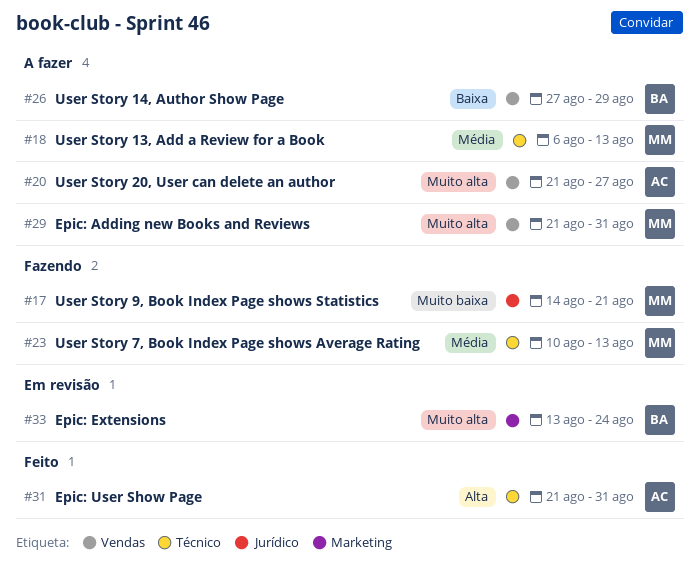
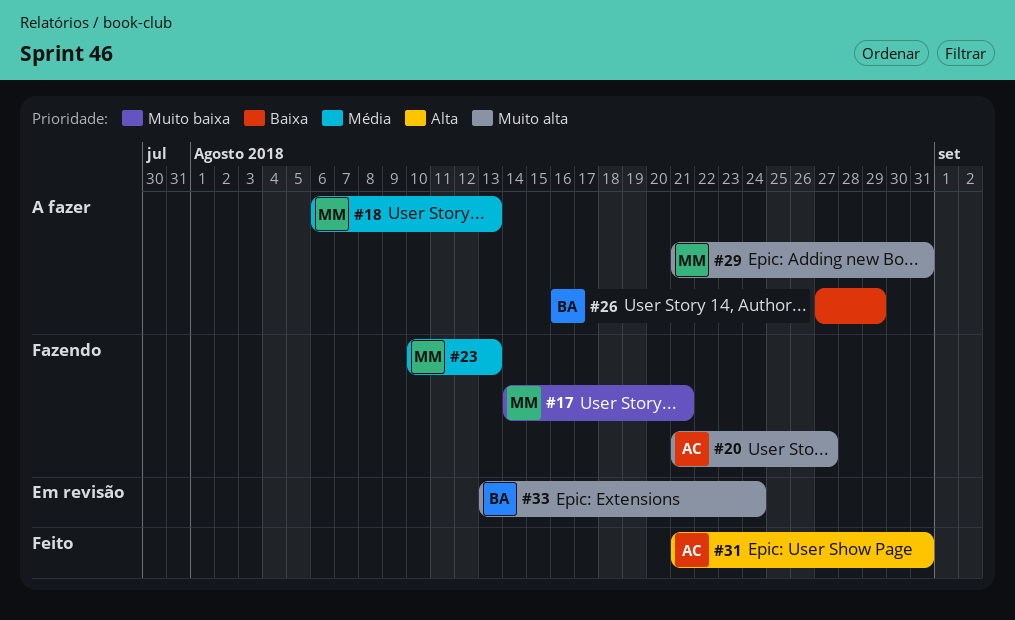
#20, status: A fazer -> Fazendo

